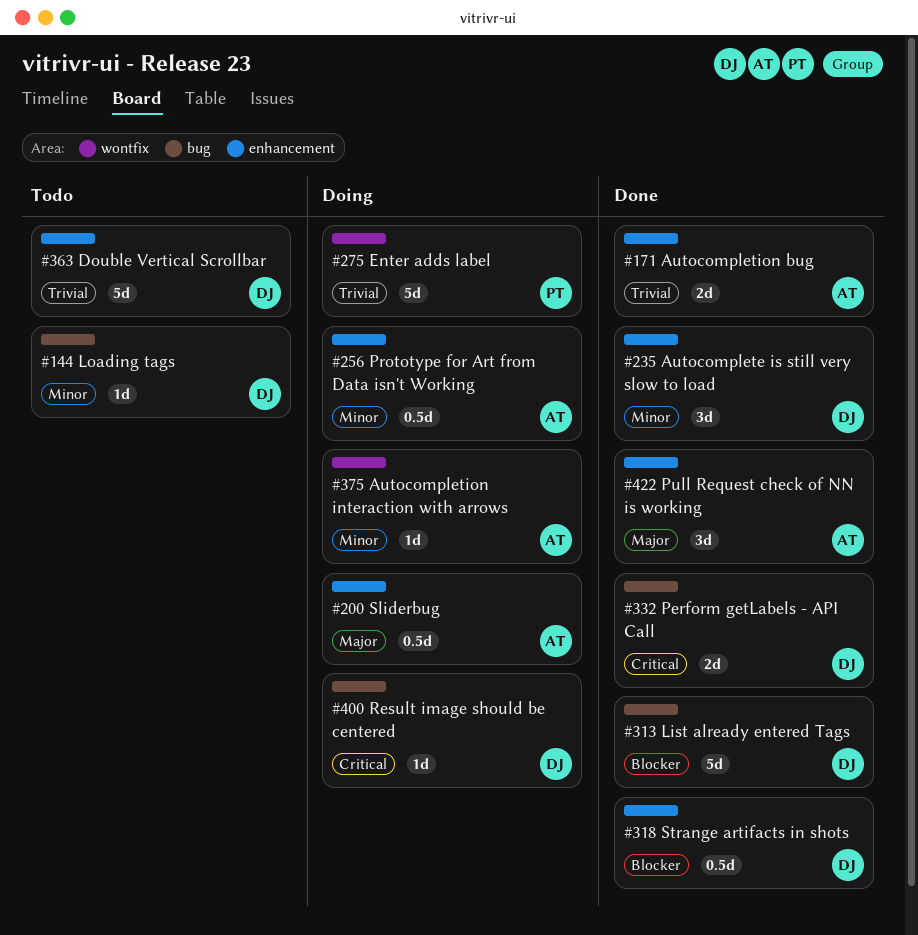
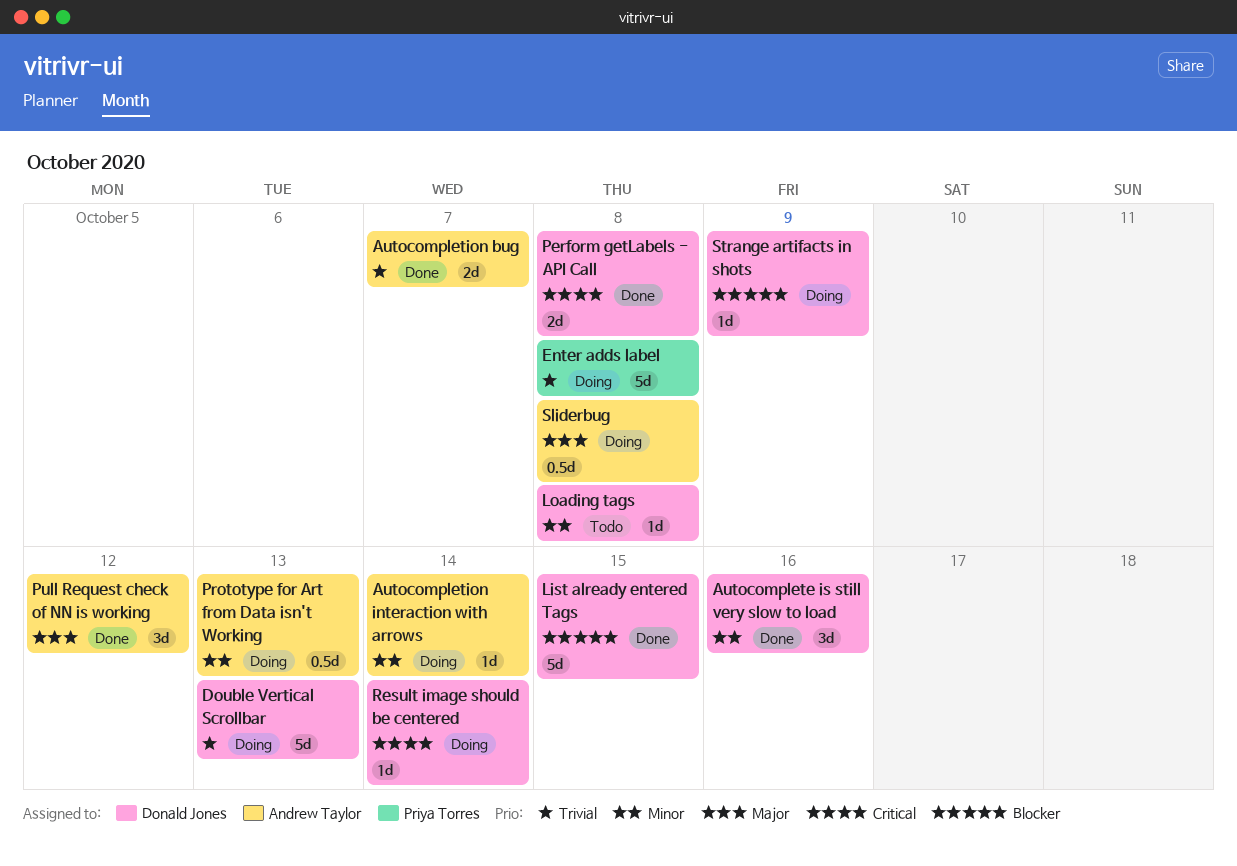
Double Vertical Scrollbar, status: Todo -> Doing
Strange artifacts in shots, status: Done -> Doing
Strange artifacts in shots, estimate: 0.5d -> 1d

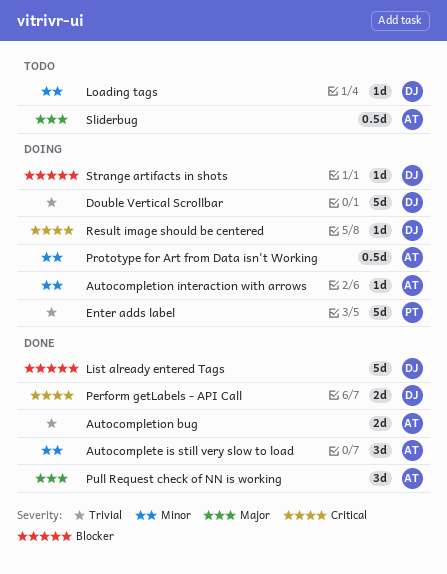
Autocomplete is still very slow to load, owner: Donald Jones -> Andrew Taylor
Sliderbug, status: Doing -> Todo

